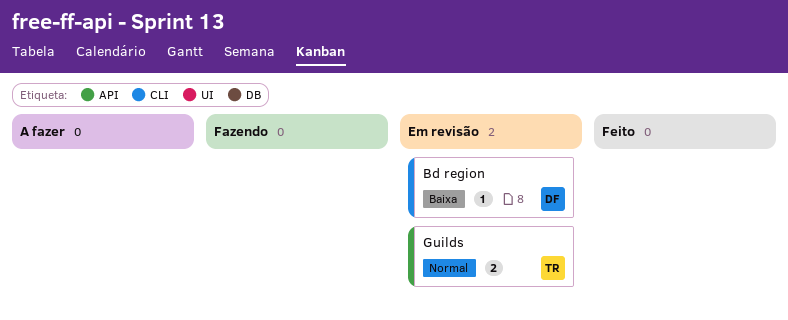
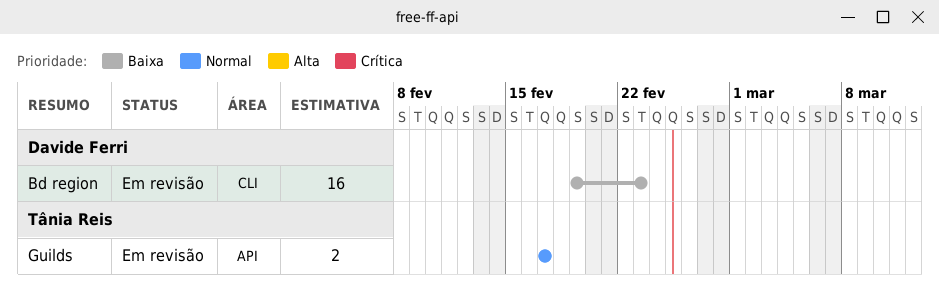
Bd region, estimate: 1 -> 16

